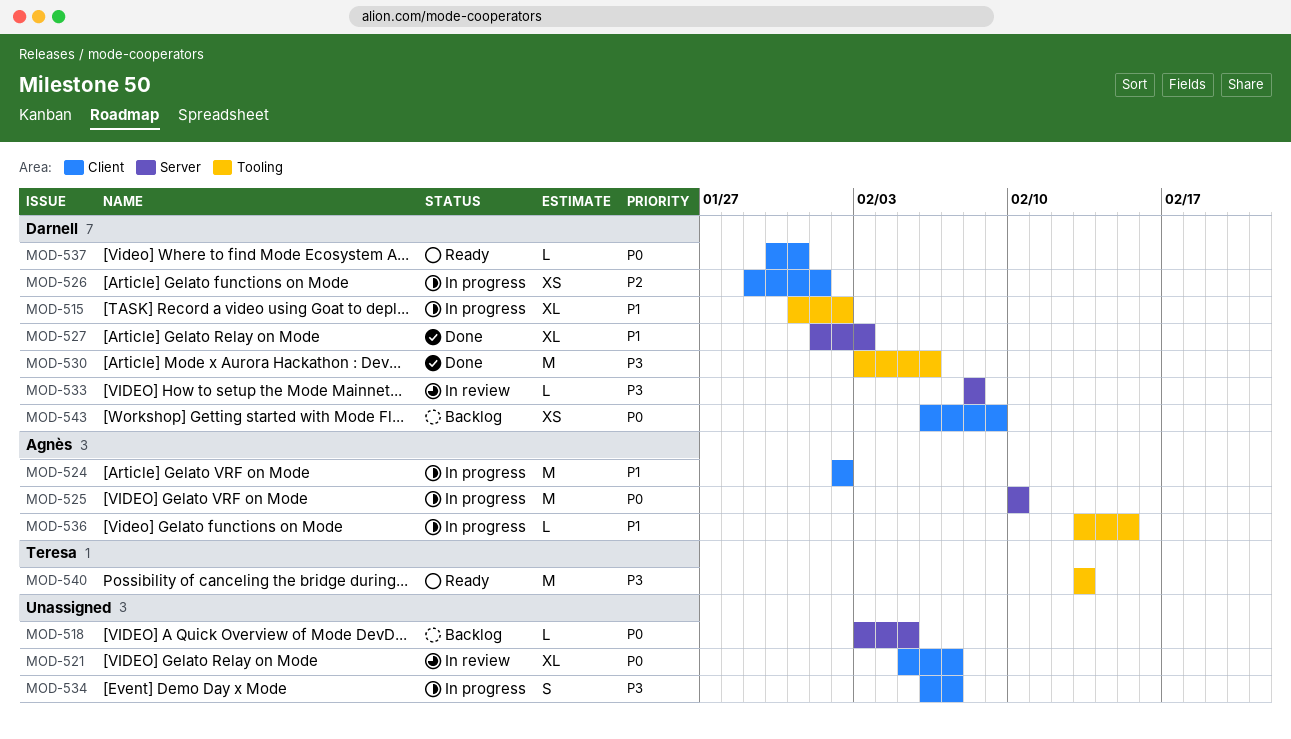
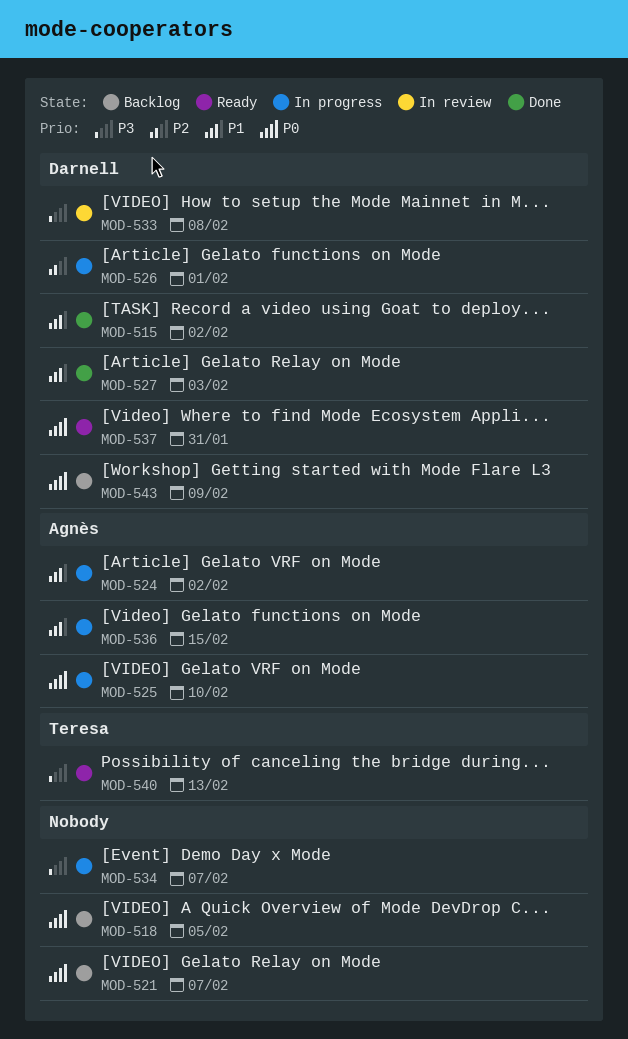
MOD-515, status: In progress -> Done
MOD-521, status: In review -> Backlog
MOD-530: present -> none

